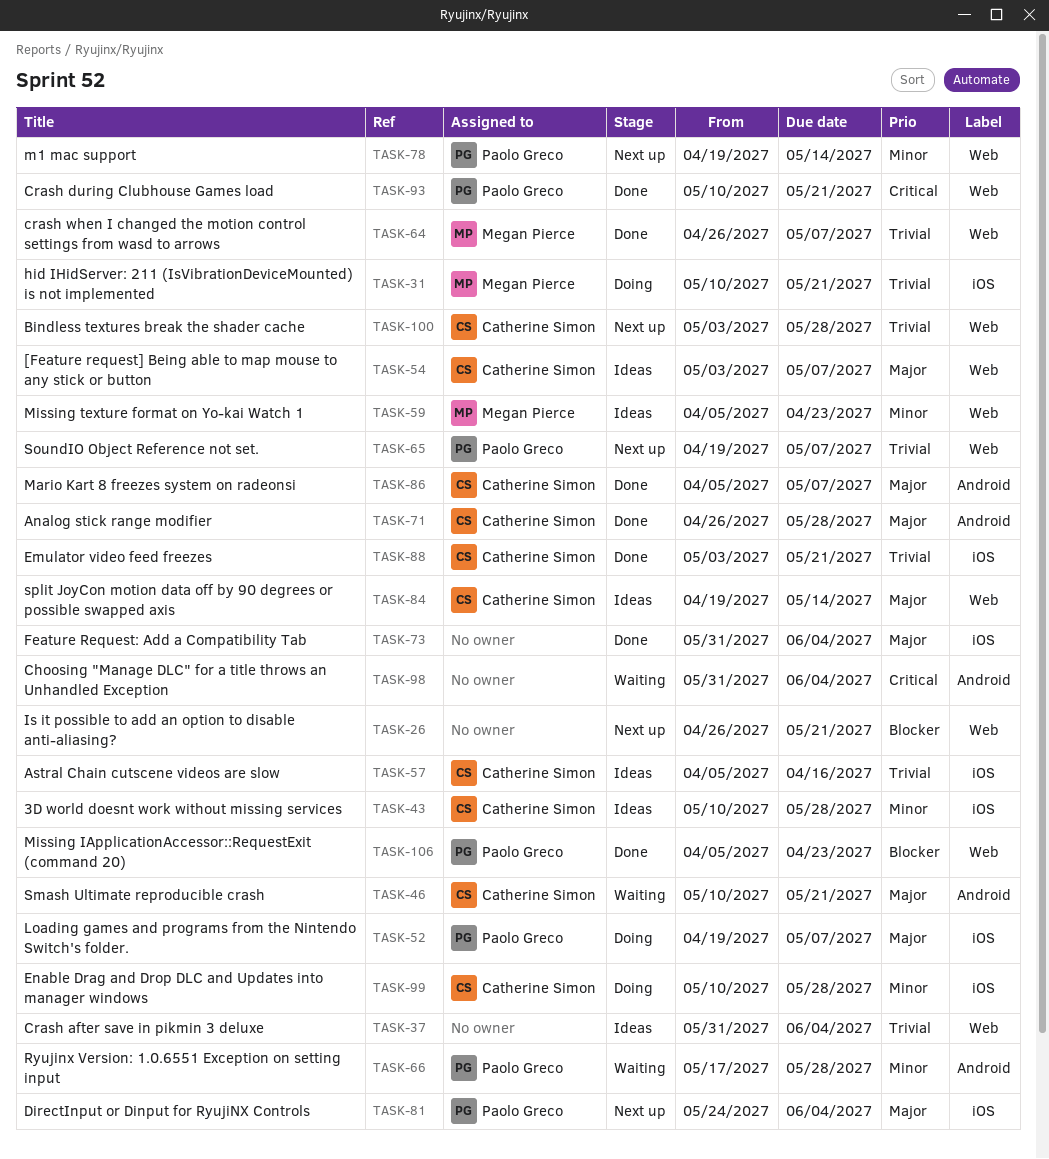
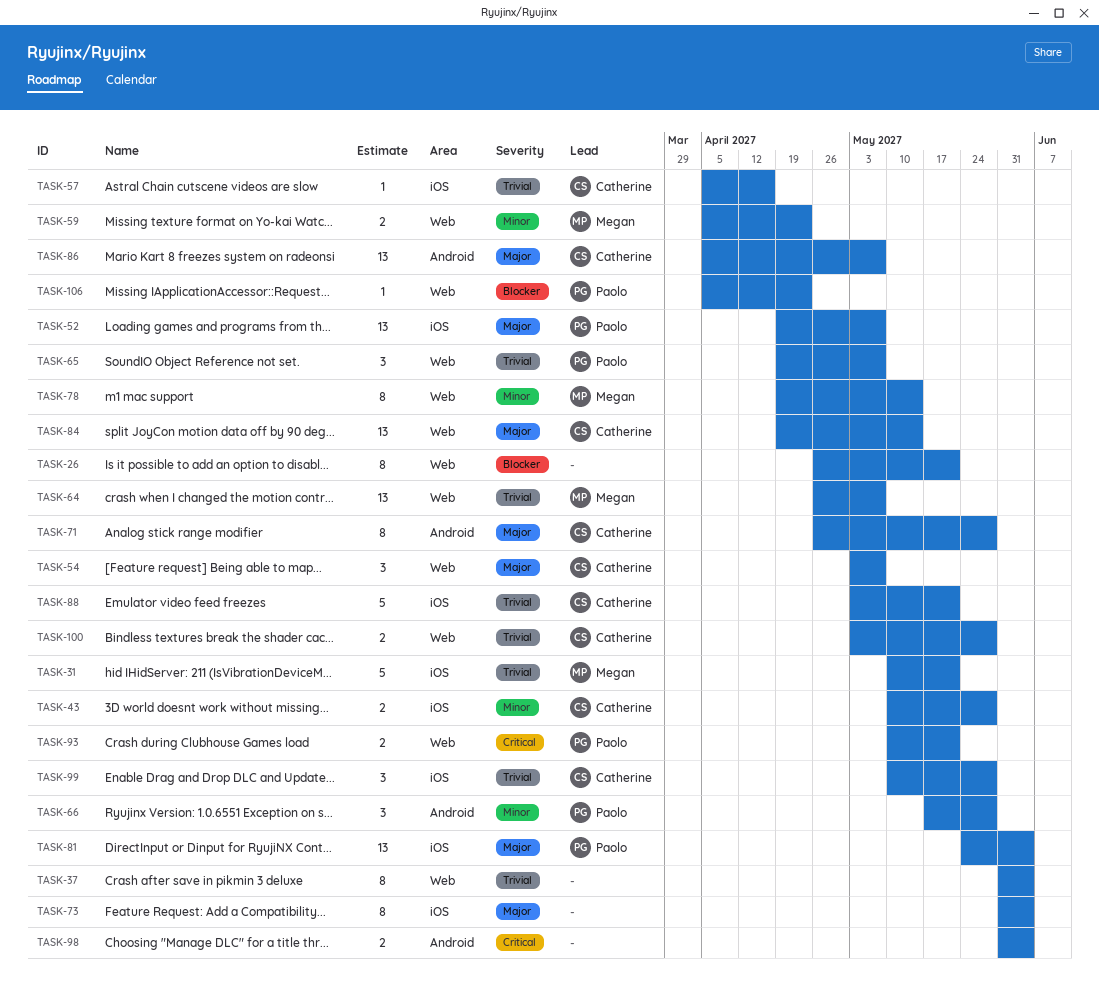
TASK-46: present -> none
TASK-78, owner: Paolo Greco -> Megan Pierce
TASK-99, priority: Minor -> Trivial

